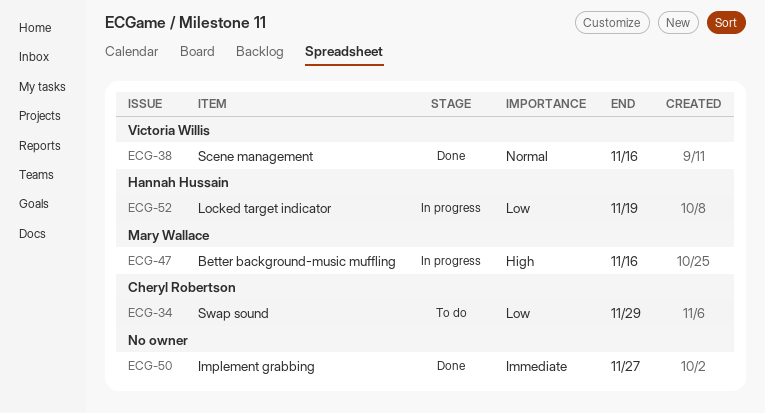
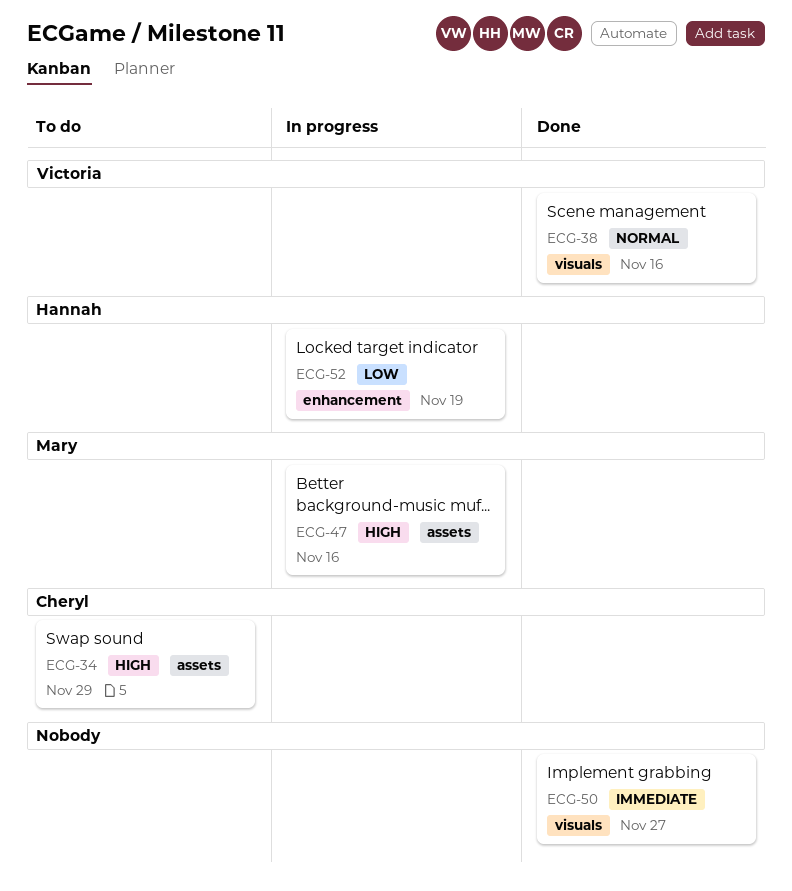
ECG-34, priority: Low -> High

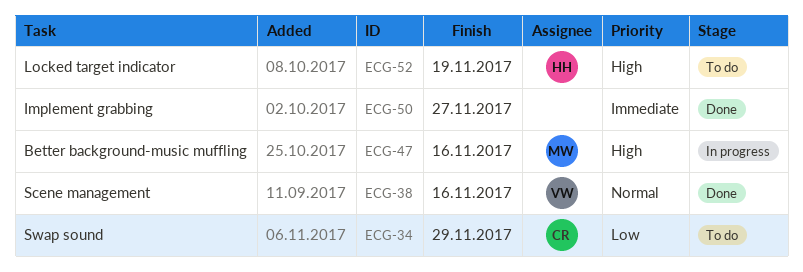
ECG-34, priority: High -> Low
ECG-52, status: In progress -> To do
ECG-52, priority: Low -> High

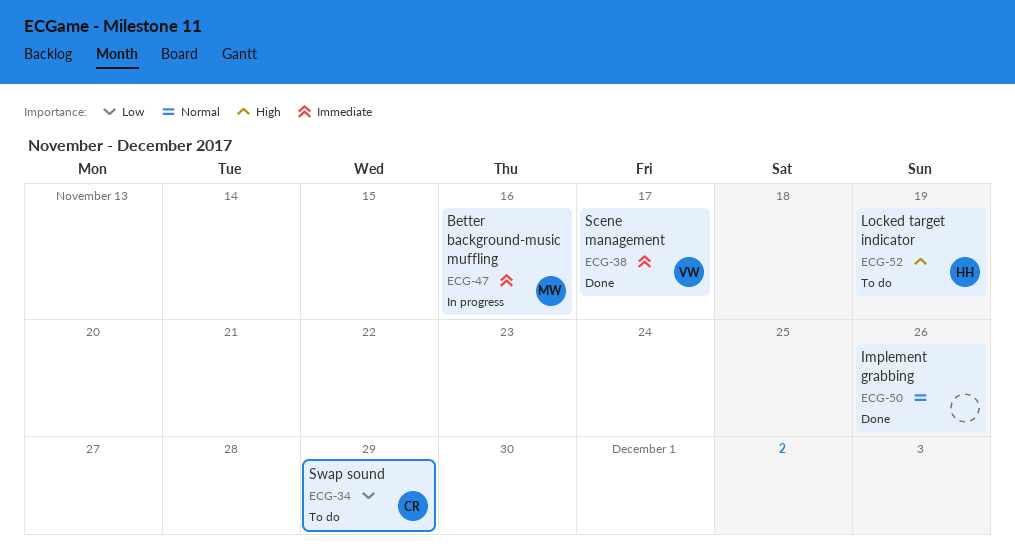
ECG-38, priority: Normal -> Immediate
ECG-38, due: Nov 16 -> Nov 17
ECG-47, priority: High -> Immediate
ECG-50, priority: Immediate -> Normal
ECG-50, due: Nov 27 -> Nov 26

